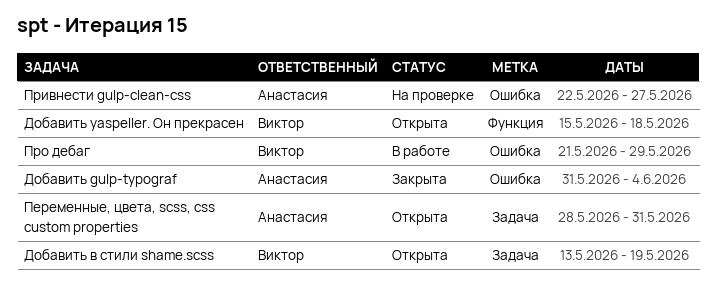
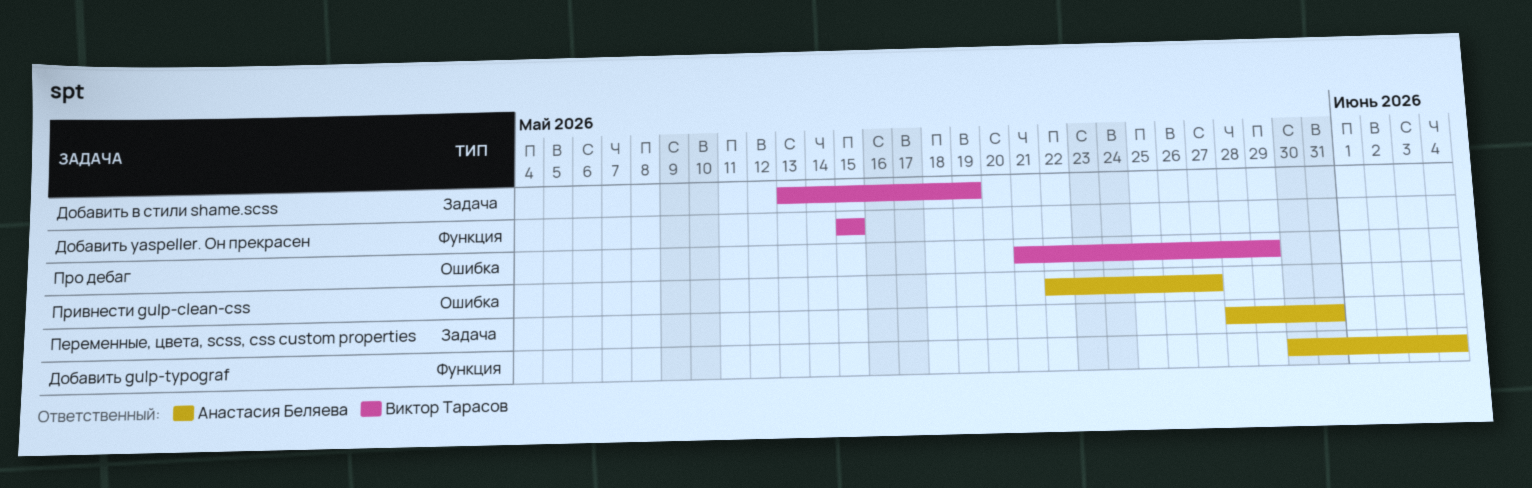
Добавить gulp-typograf, label: Ошибка -> Функция
Добавить gulp-typograf, start: May 31 -> May 30
Добавить yaspeller. Он прекрасен, due: May 18 -> May 15

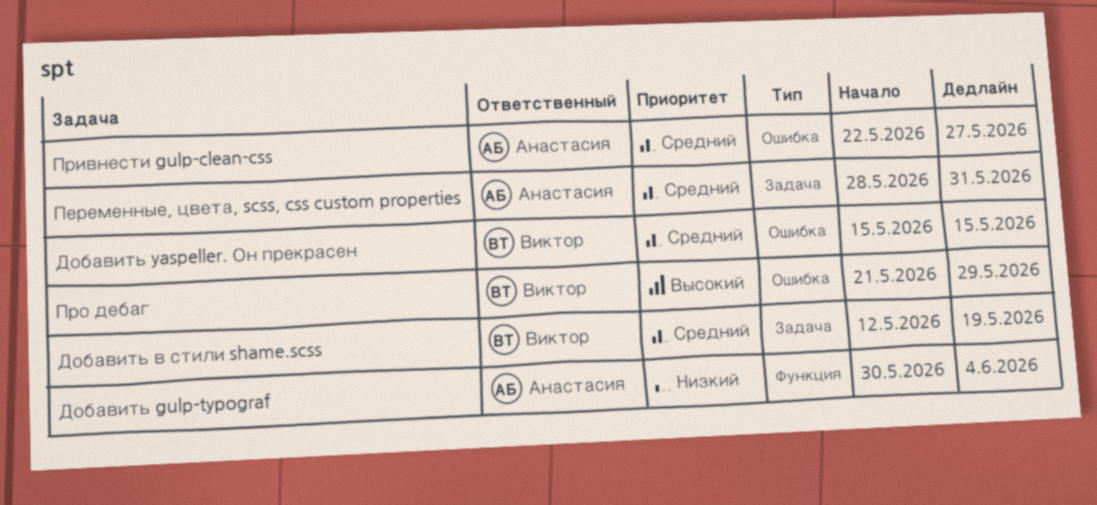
Добавить yaspeller. Он прекрасен, label: Функция -> Ошибка
Добавить в стили shame.scss, start: May 13 -> May 12

